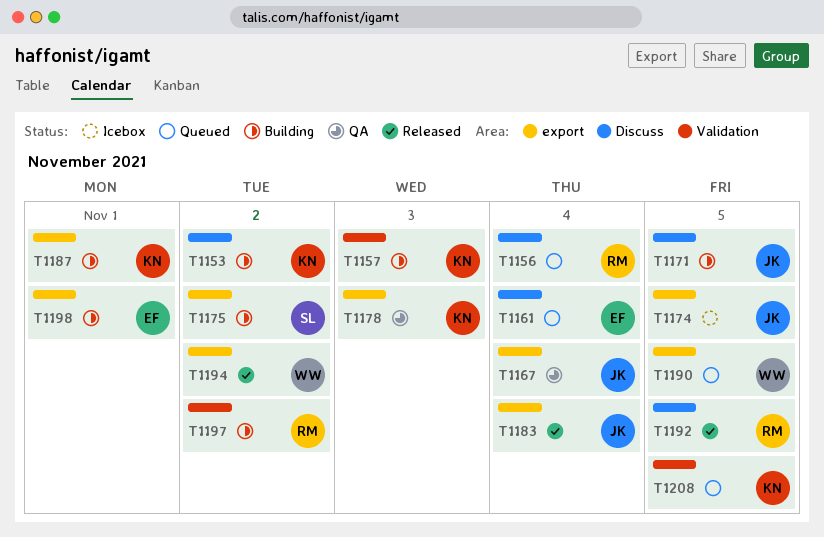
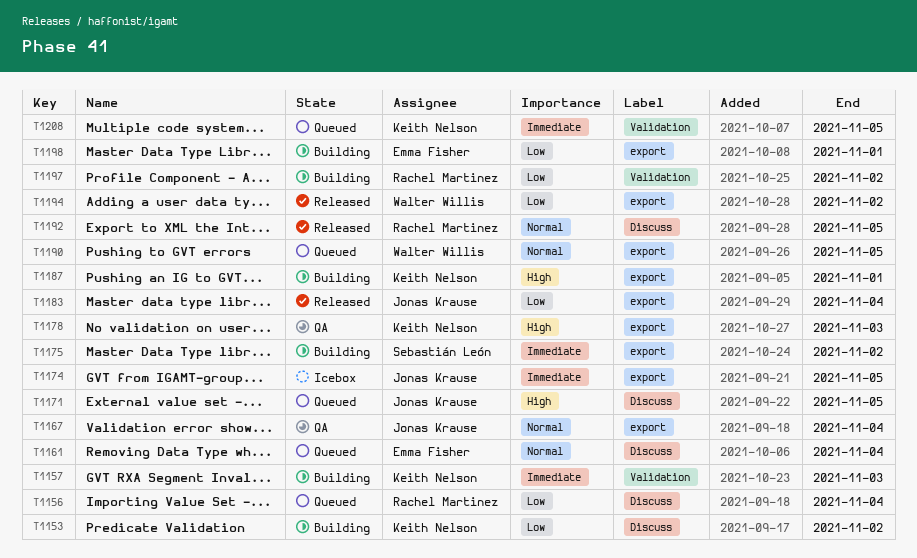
T1171, status: Building -> Queued

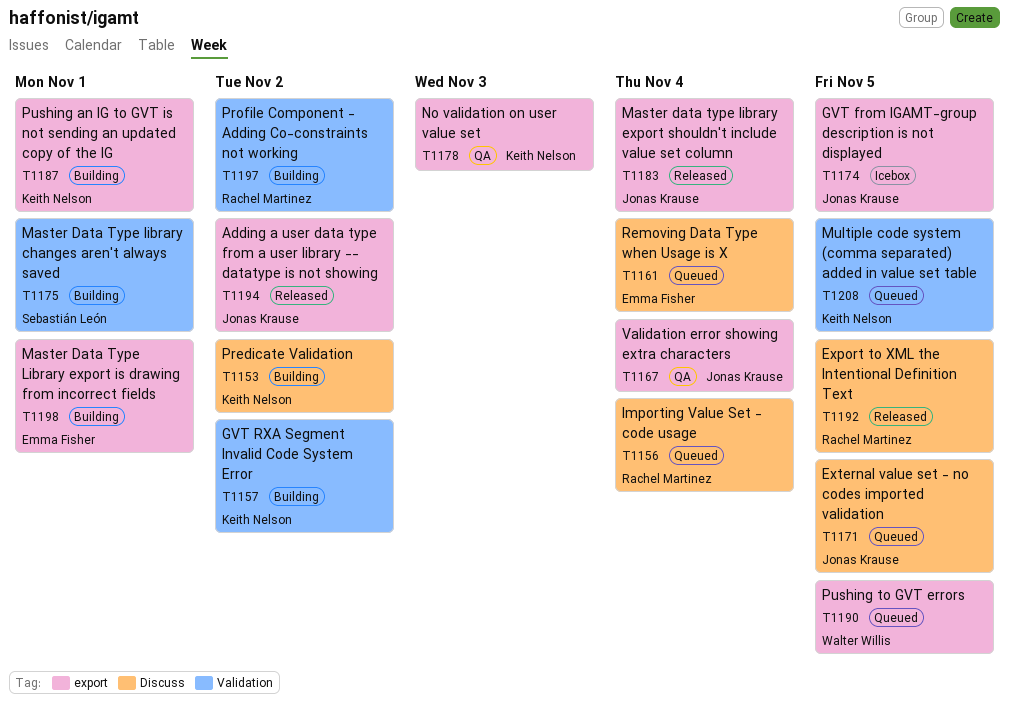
T1157, due: Nov 3 -> Nov 2
T1175, label: export -> Validation
T1175, due: Nov 2 -> Nov 1
T1194, owner: Walter Willis -> Jonas Krause

